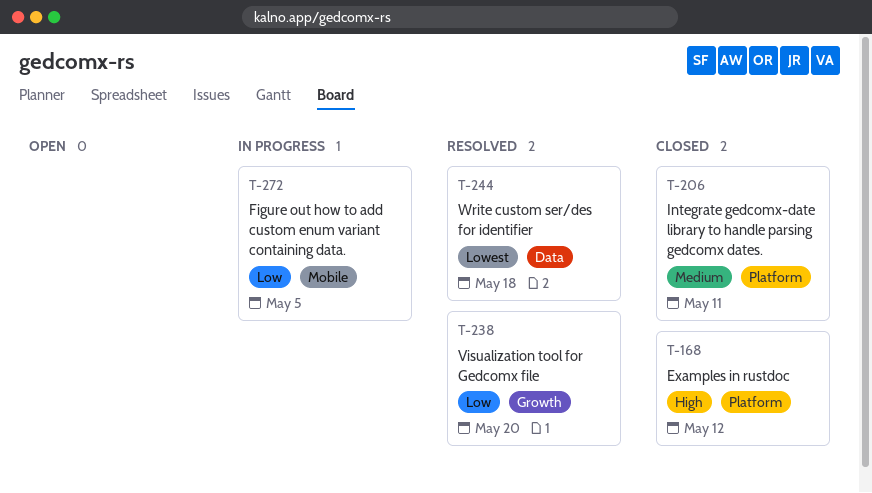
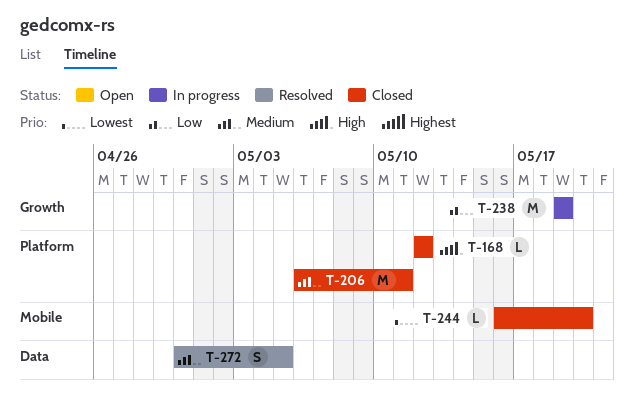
T-238, status: Resolved -> In progress
T-238, due: May 20 -> May 19
T-244, status: Resolved -> Closed
T-244, label: Data -> Mobile
T-244, due: May 18 -> May 20
T-272, status: In progress -> Resolved
T-272, priority: Low -> Medium
T-272, label: Mobile -> Data

